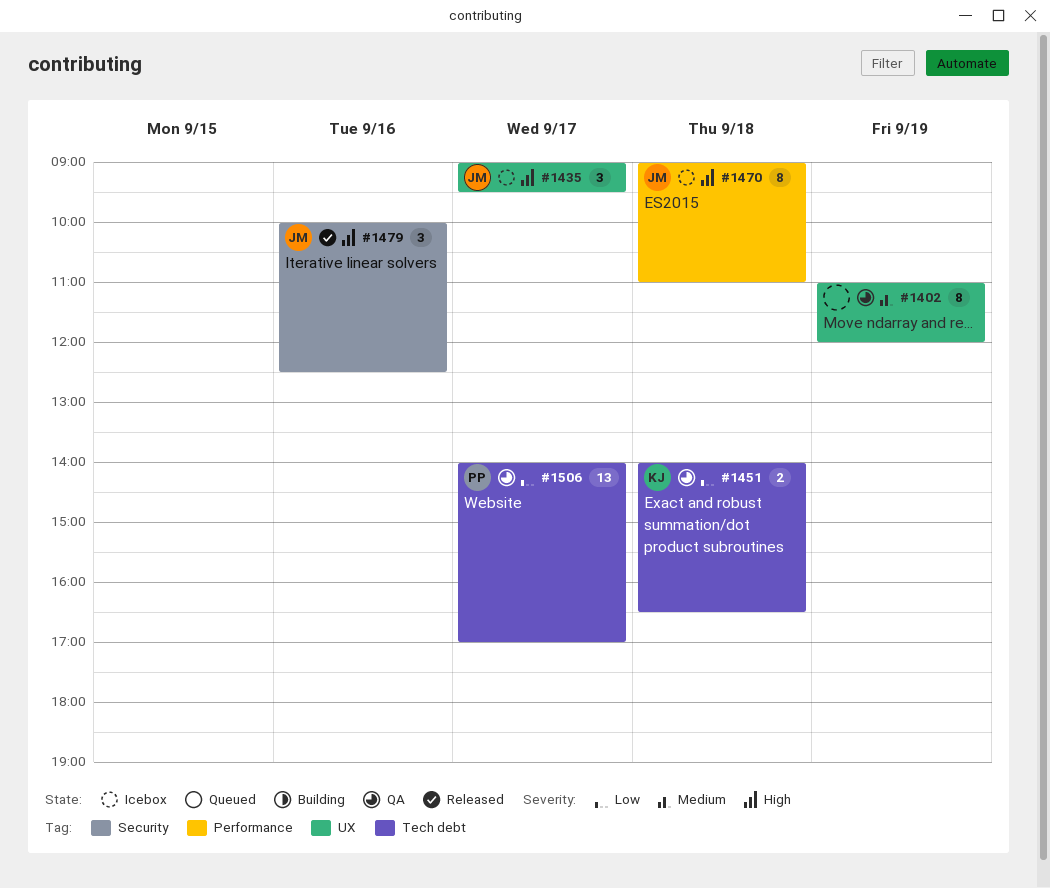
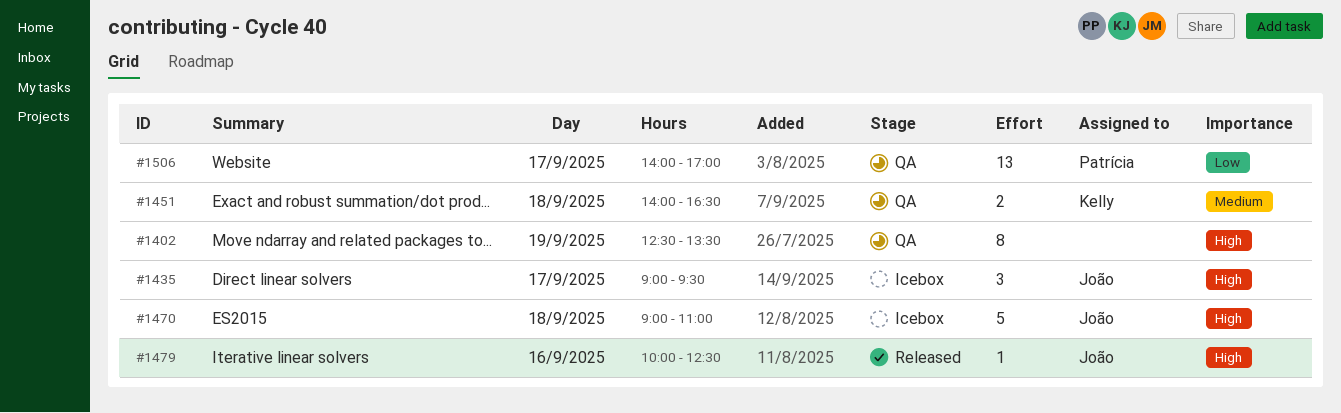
#1402, priority: Medium -> High
#1402, begins: 11:00 -> 12:30
#1402, ends: 12:00 -> 13:30
#1451, priority: Low -> Medium
#1470, estimate: 8 -> 5
#1479, estimate: 3 -> 1

